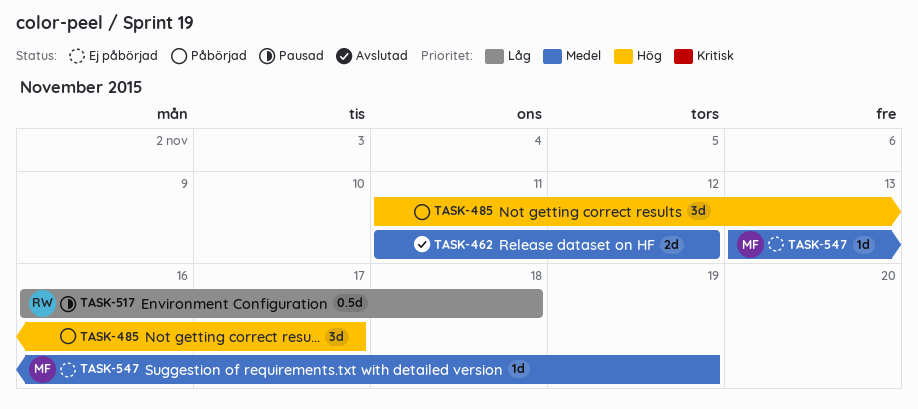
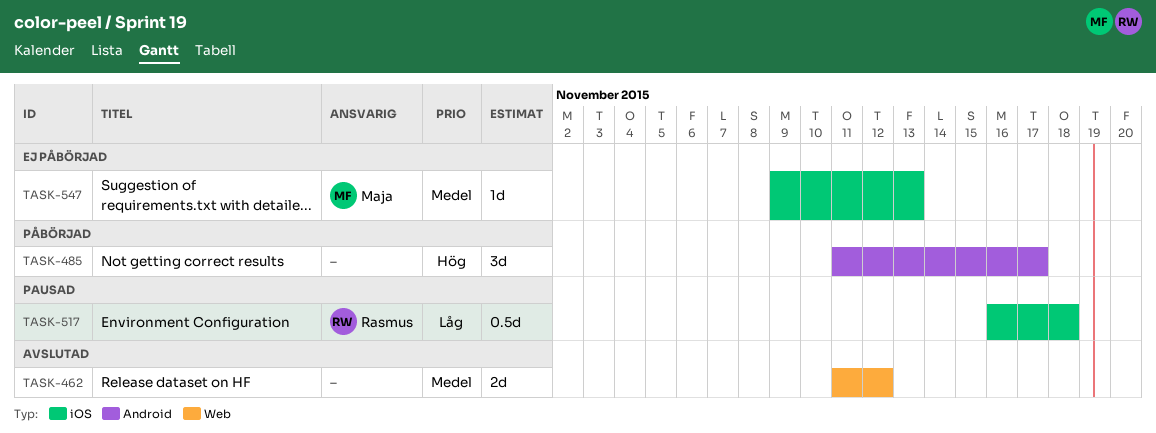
TASK-547, start: Nov 13 -> Nov 9
TASK-547, due: Nov 19 -> Nov 13

